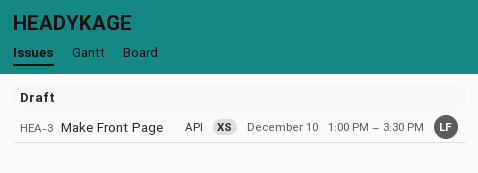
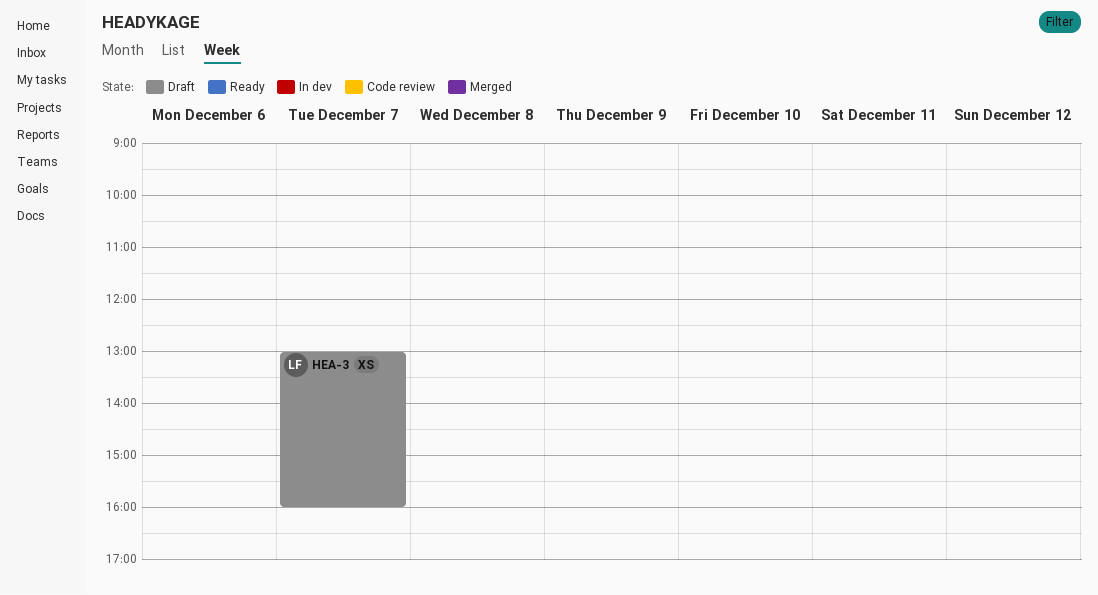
HEA-3, day: Dec 10 -> Dec 7
HEA-3, ends: 15:30 -> 16:00

